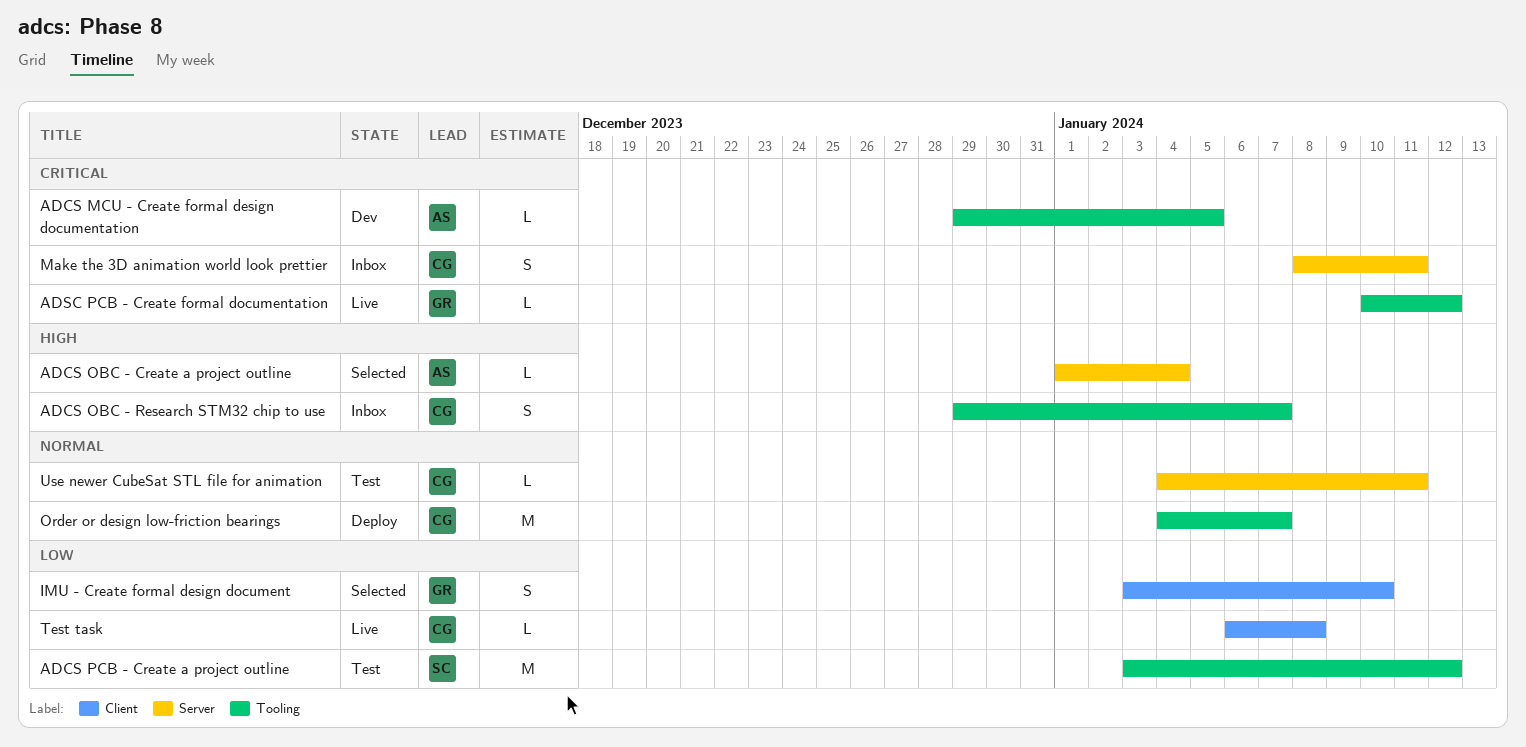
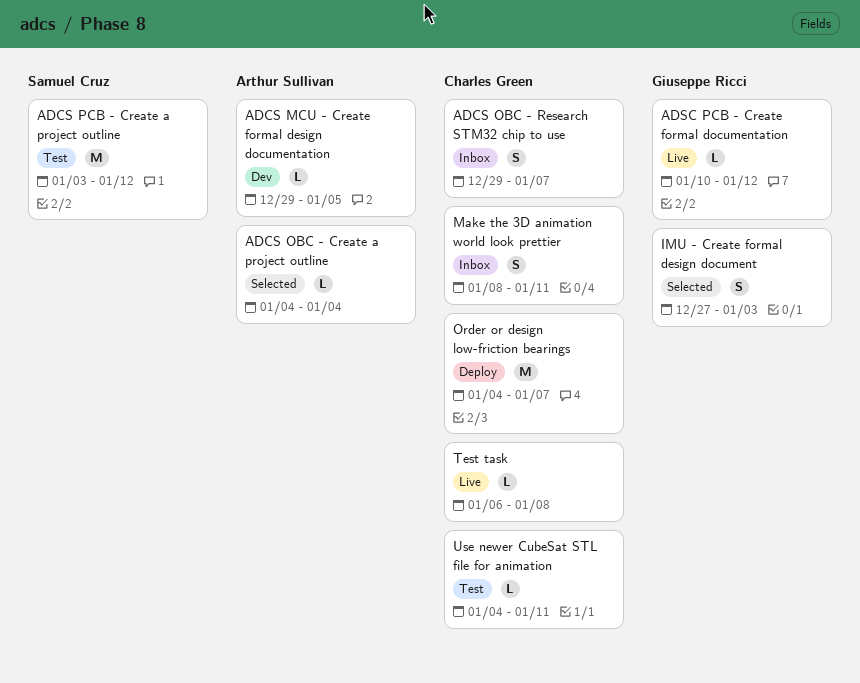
ADCS OBC - Create a project outline, start: Jan 1 -> Jan 4
IMU - Create formal design document, start: Jan 3 -> Dec 27
IMU - Create formal design document, due: Jan 10 -> Jan 3

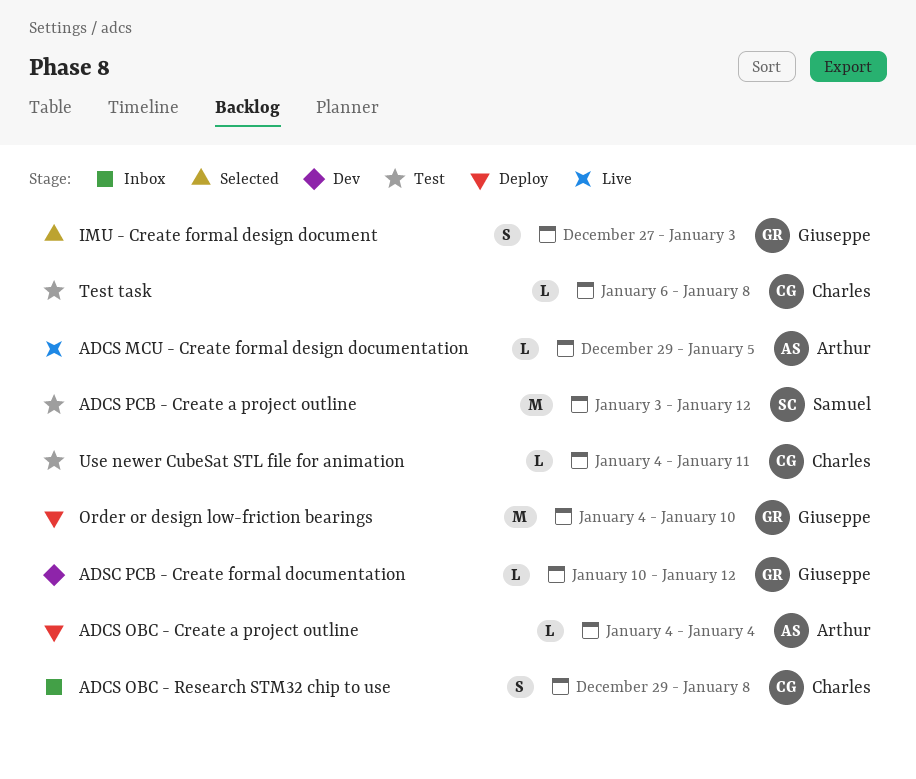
ADCS MCU - Create formal design documentation, status: Dev -> Live
ADCS OBC - Create a project outline, status: Selected -> Deploy
ADCS OBC - Research STM32 chip to use, due: Jan 7 -> Jan 8
ADSC PCB - Create formal documentation, status: Live -> Dev
Make the 3D animation world look prettier: present -> none
Order or design low-friction bearings, owner: Charles Green -> Giuseppe Ricci
Order or design low-friction bearings, due: Jan 7 -> Jan 10
Test task, status: Live -> Test

